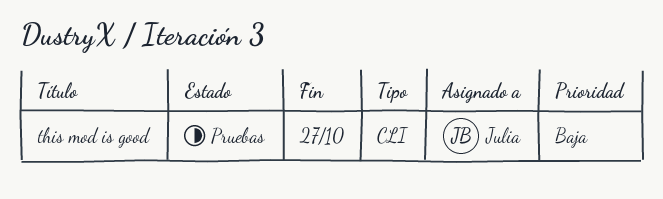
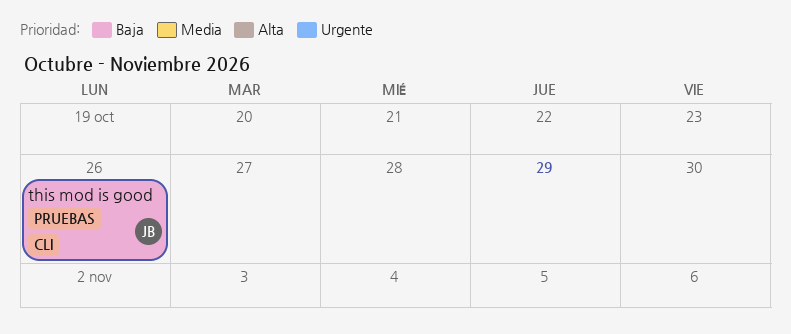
this mod is good, due: Oct 27 -> Oct 26

